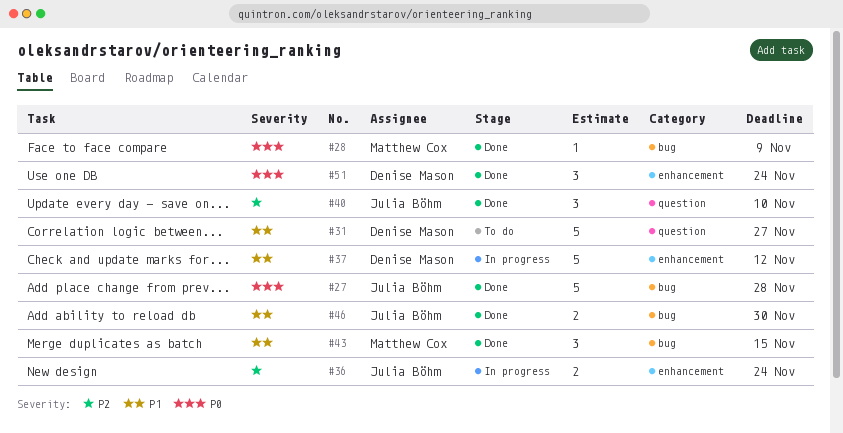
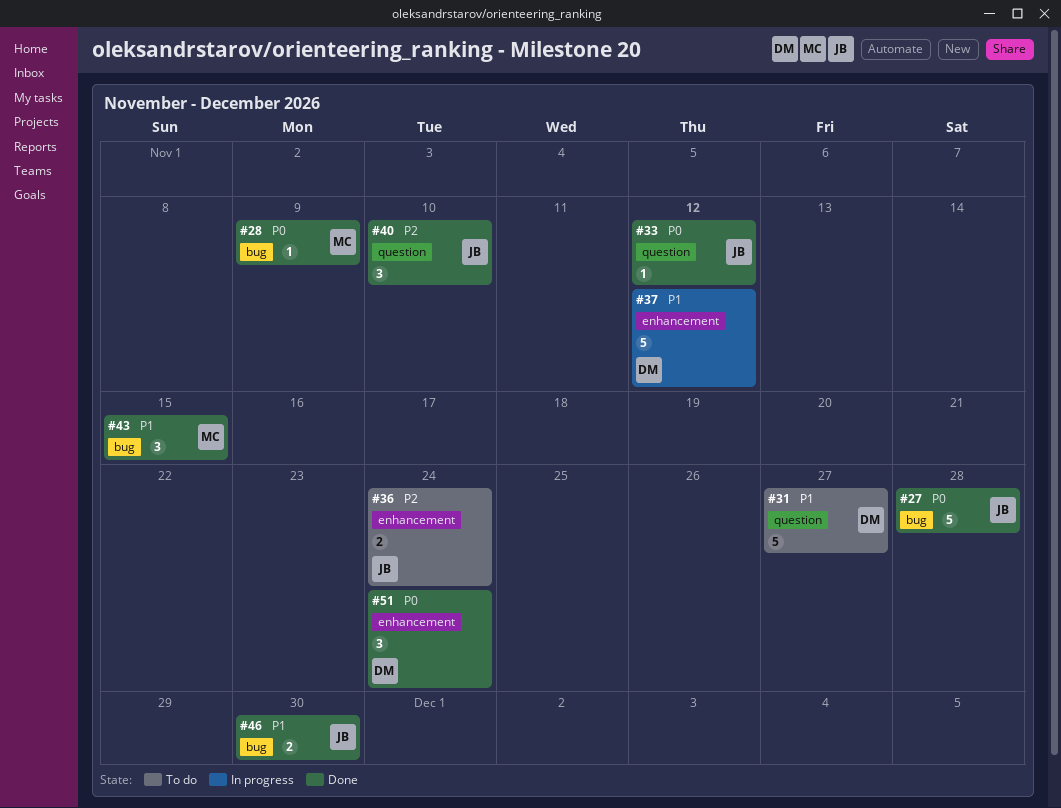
#33: none -> present
#36, status: In progress -> To do

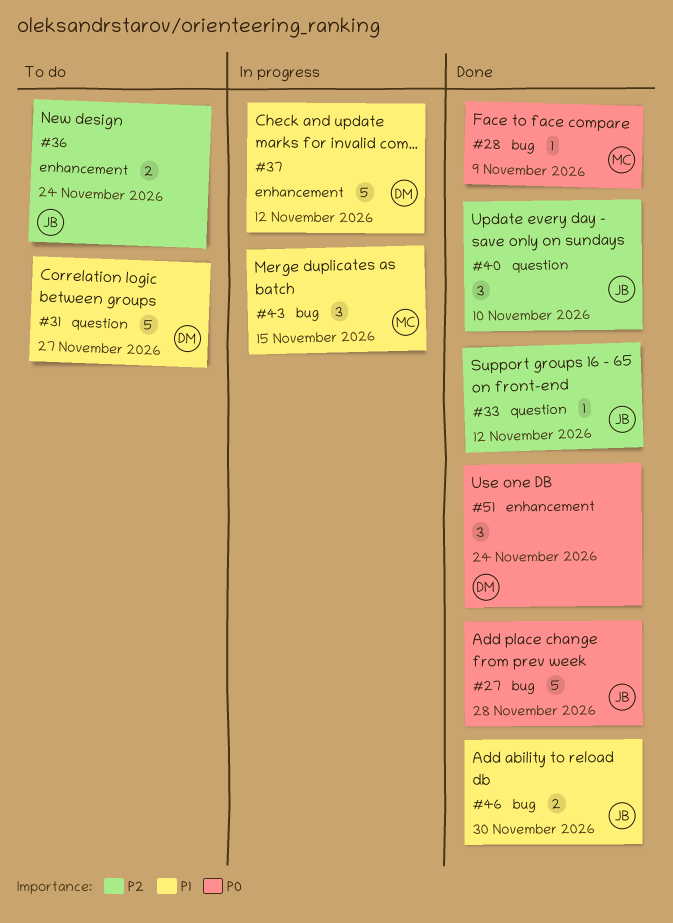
#33, priority: P0 -> P2
#43, status: Done -> In progress

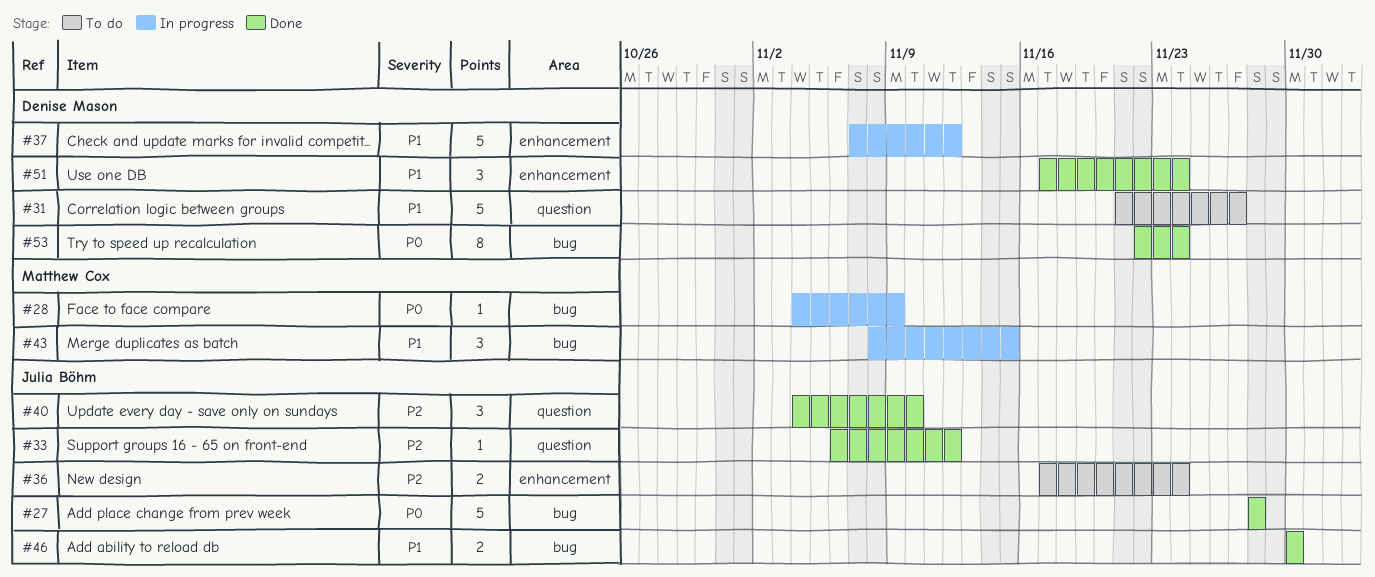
#28, status: Done -> In progress
#51, priority: P0 -> P1
#53: none -> present

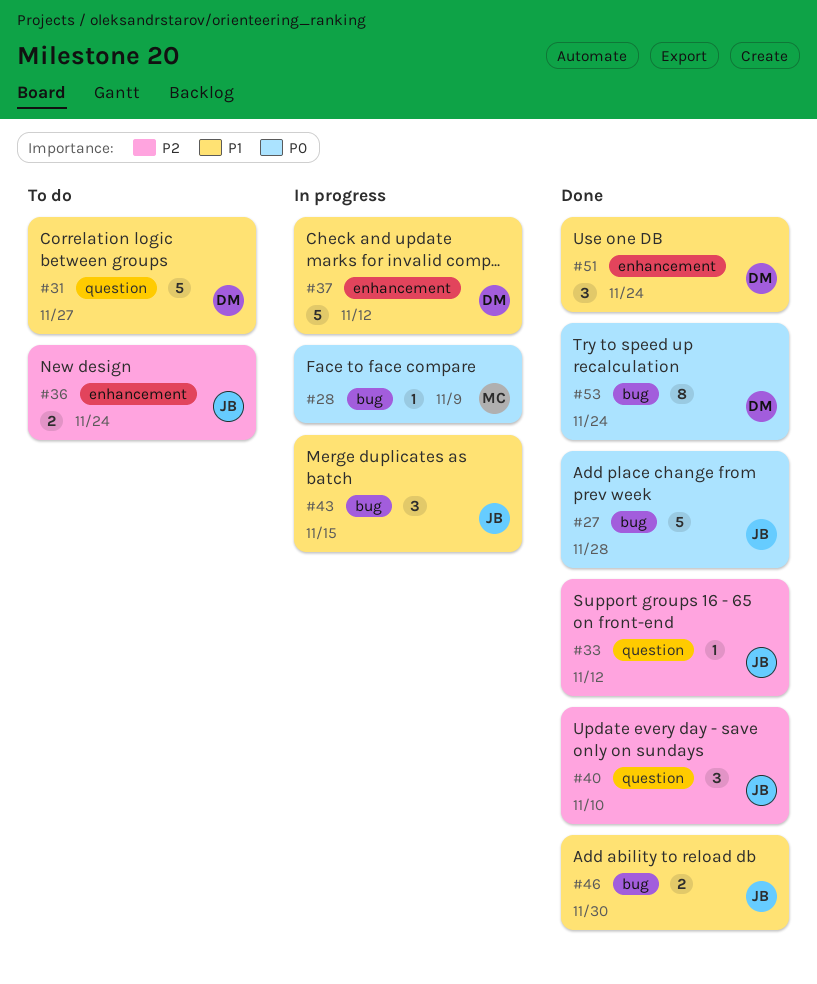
#43, owner: Matthew Cox -> Julia Böhm

